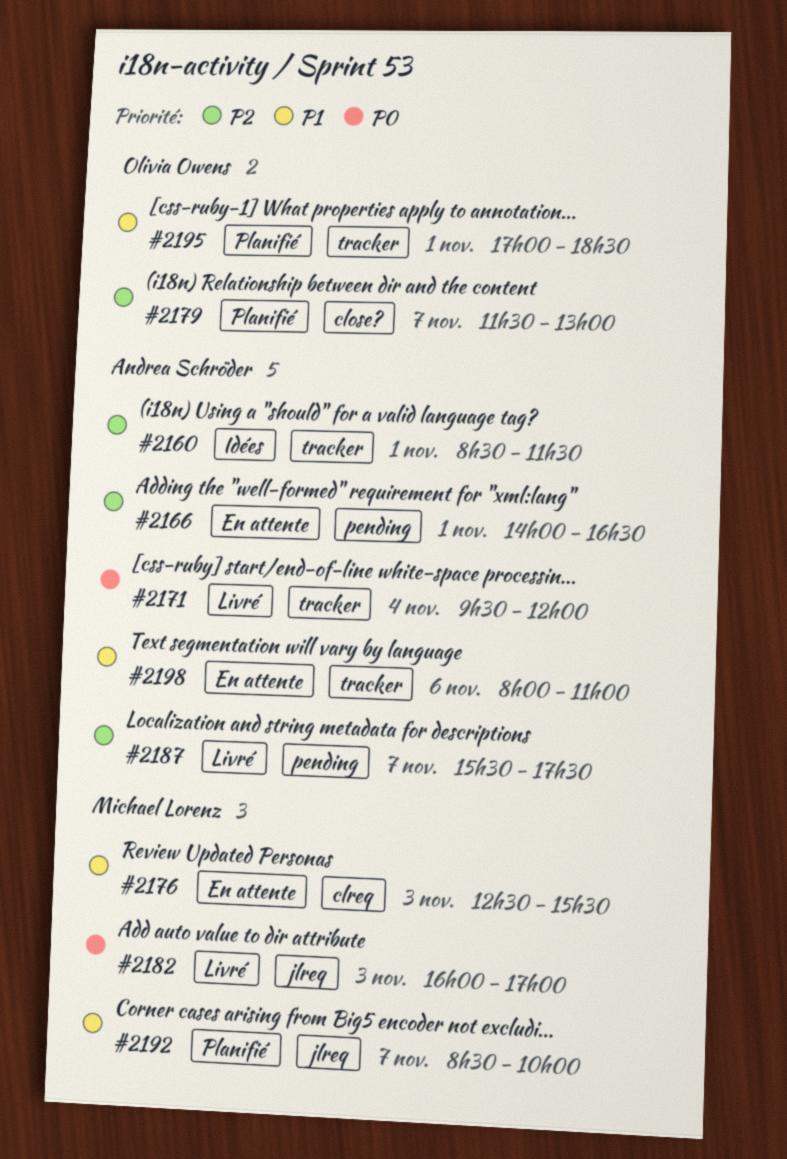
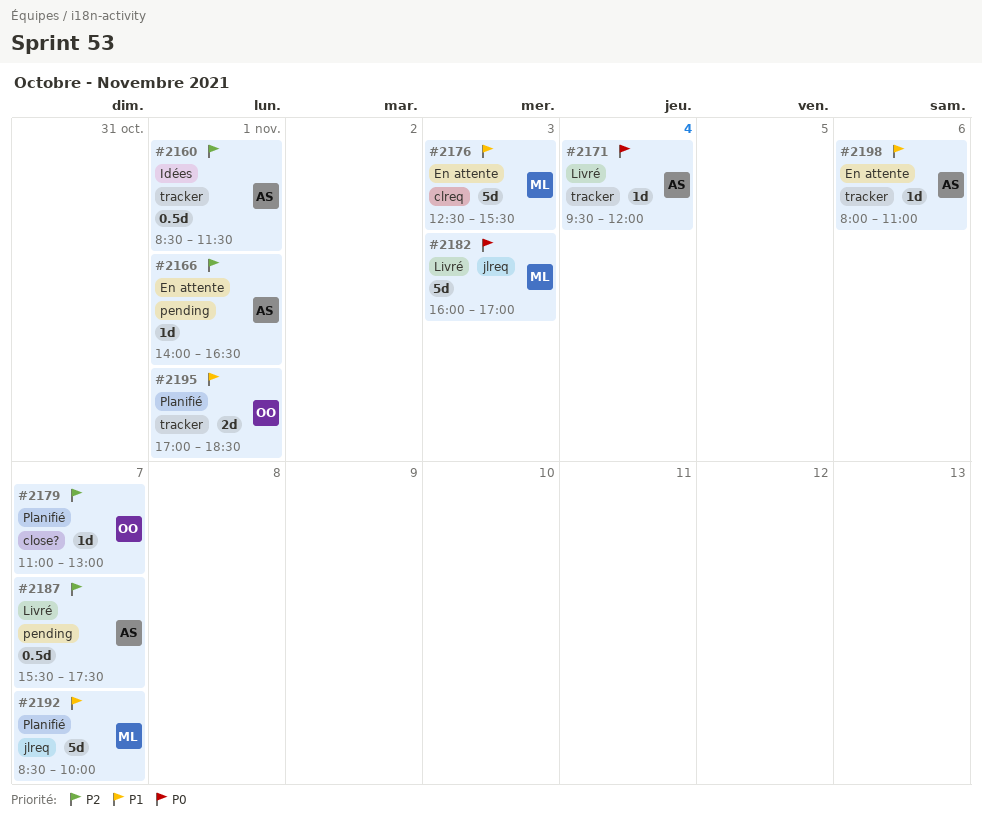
#2179, begins: 11:30 -> 11:00

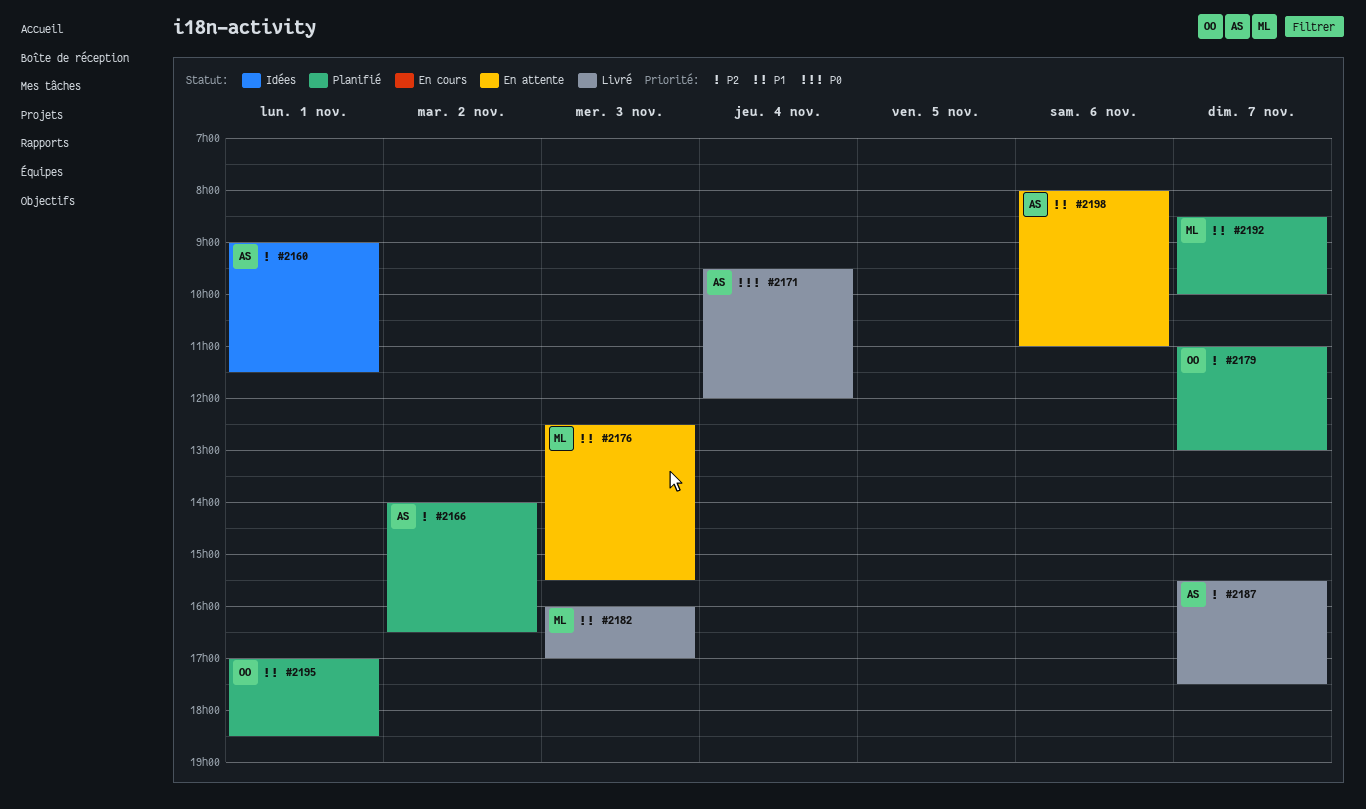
#2160, begins: 08:30 -> 09:00
#2166, status: En attente -> Planifié
#2166, day: Nov 1 -> Nov 2
#2182, priority: P0 -> P1

